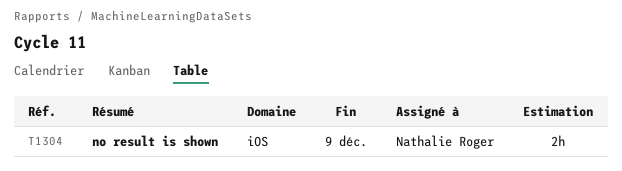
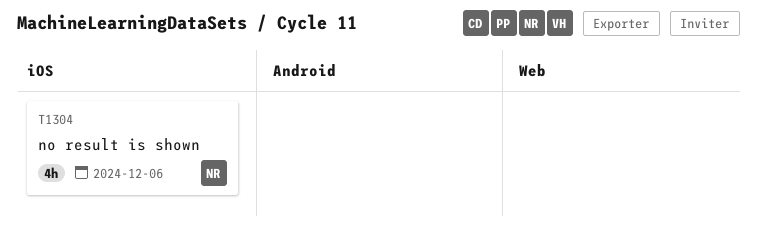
T1304, estimate: 2h -> 4h
T1304, due: Dec 9 -> Dec 6

